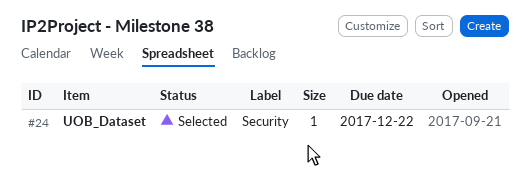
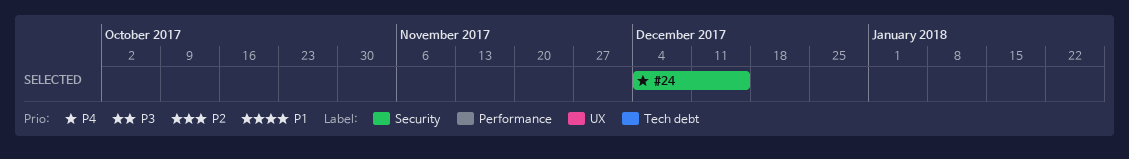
#24, due: Dec 22 -> Dec 15

